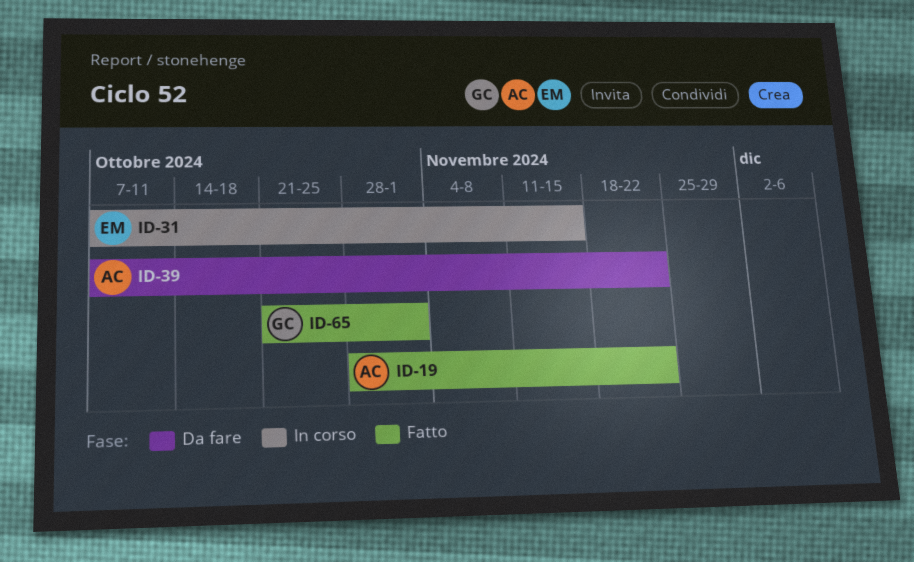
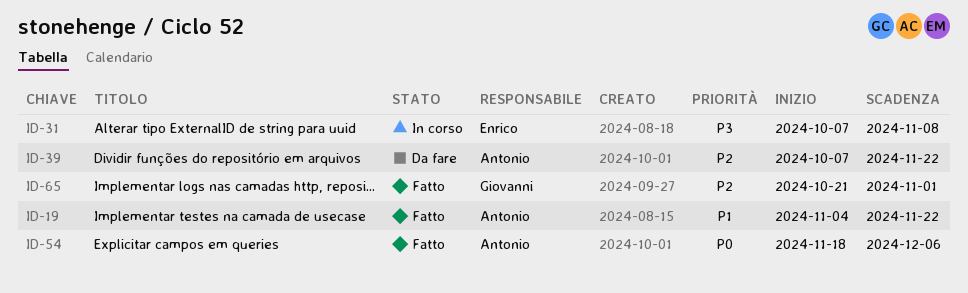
ID-19, start: Oct 28 -> Nov 4
ID-31, due: Nov 15 -> Nov 8
ID-54: none -> present

